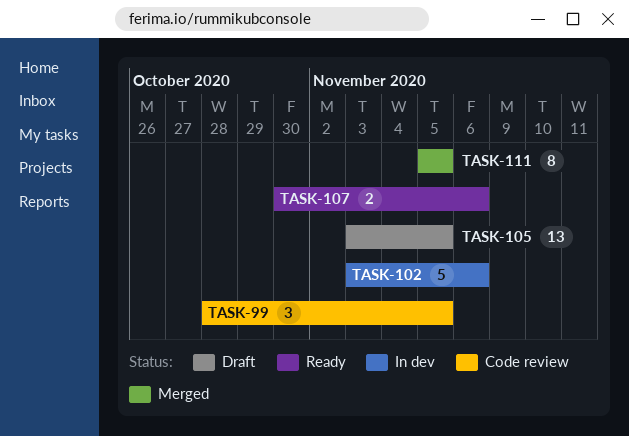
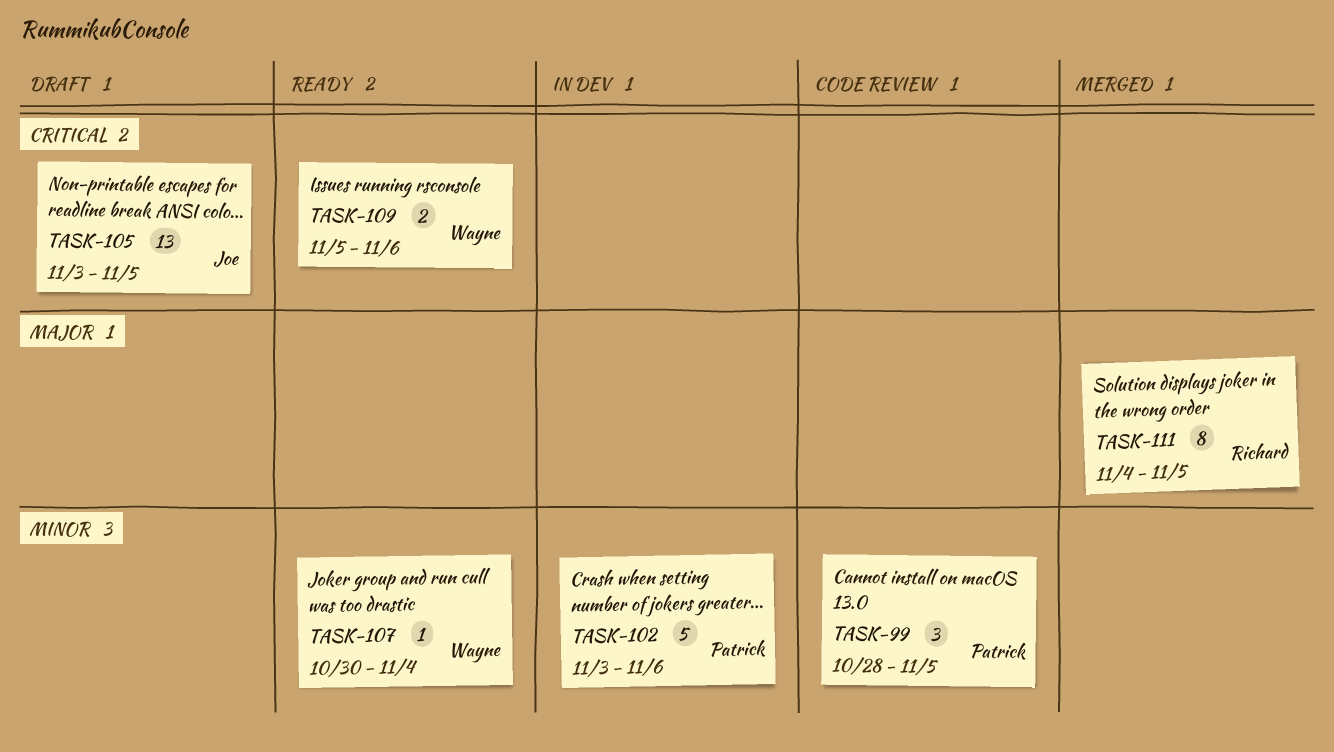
TASK-107, estimate: 2 -> 1
TASK-107, due: Nov 6 -> Nov 4
TASK-109: none -> present
TASK-111, start: Nov 5 -> Nov 4

